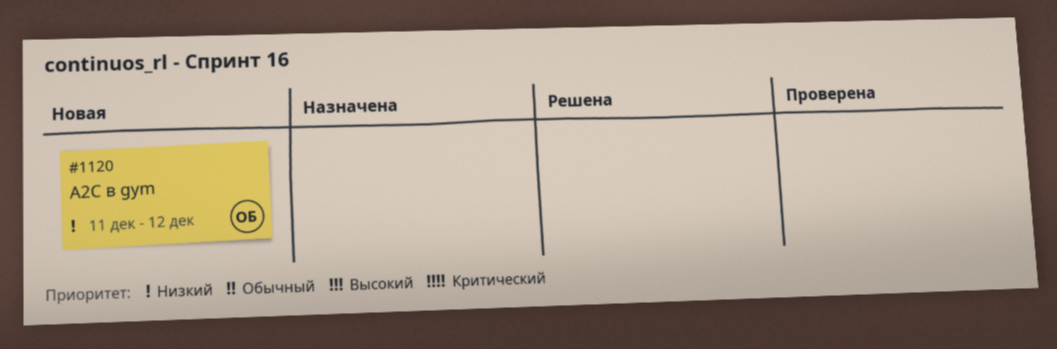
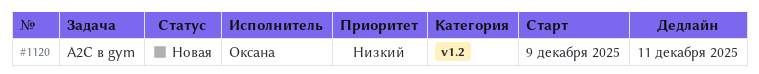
#1120, start: Dec 11 -> Dec 9
#1120, due: Dec 12 -> Dec 11

